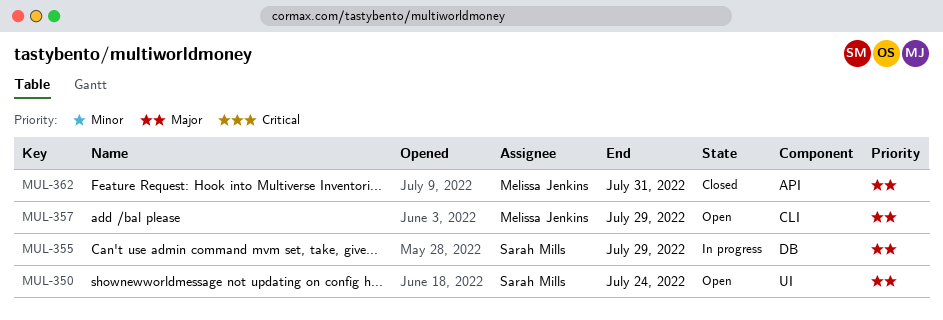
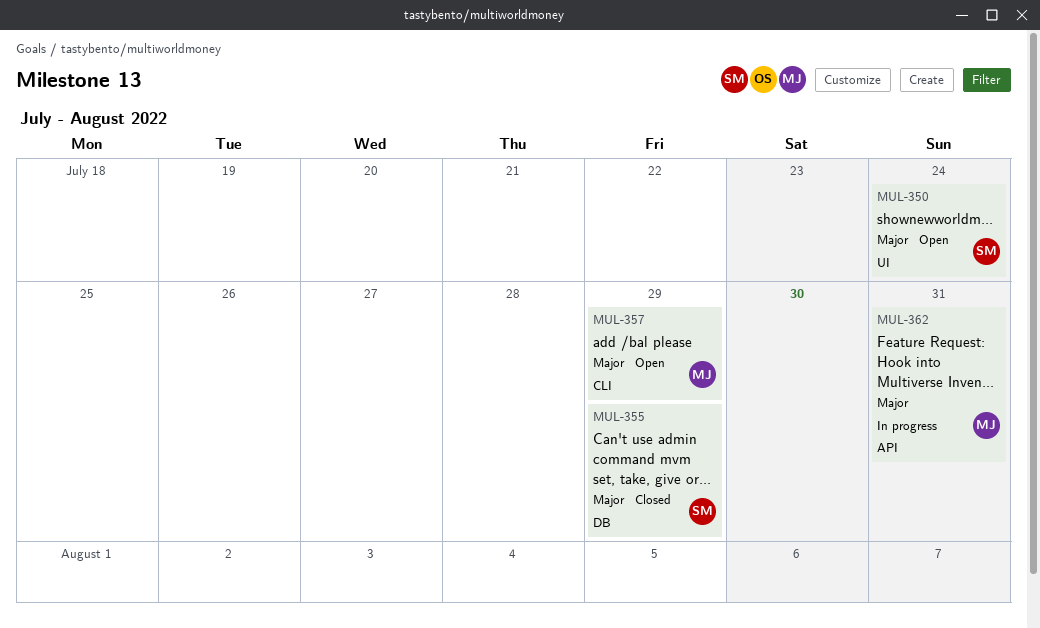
MUL-355, status: In progress -> Closed
MUL-362, status: Closed -> In progress

